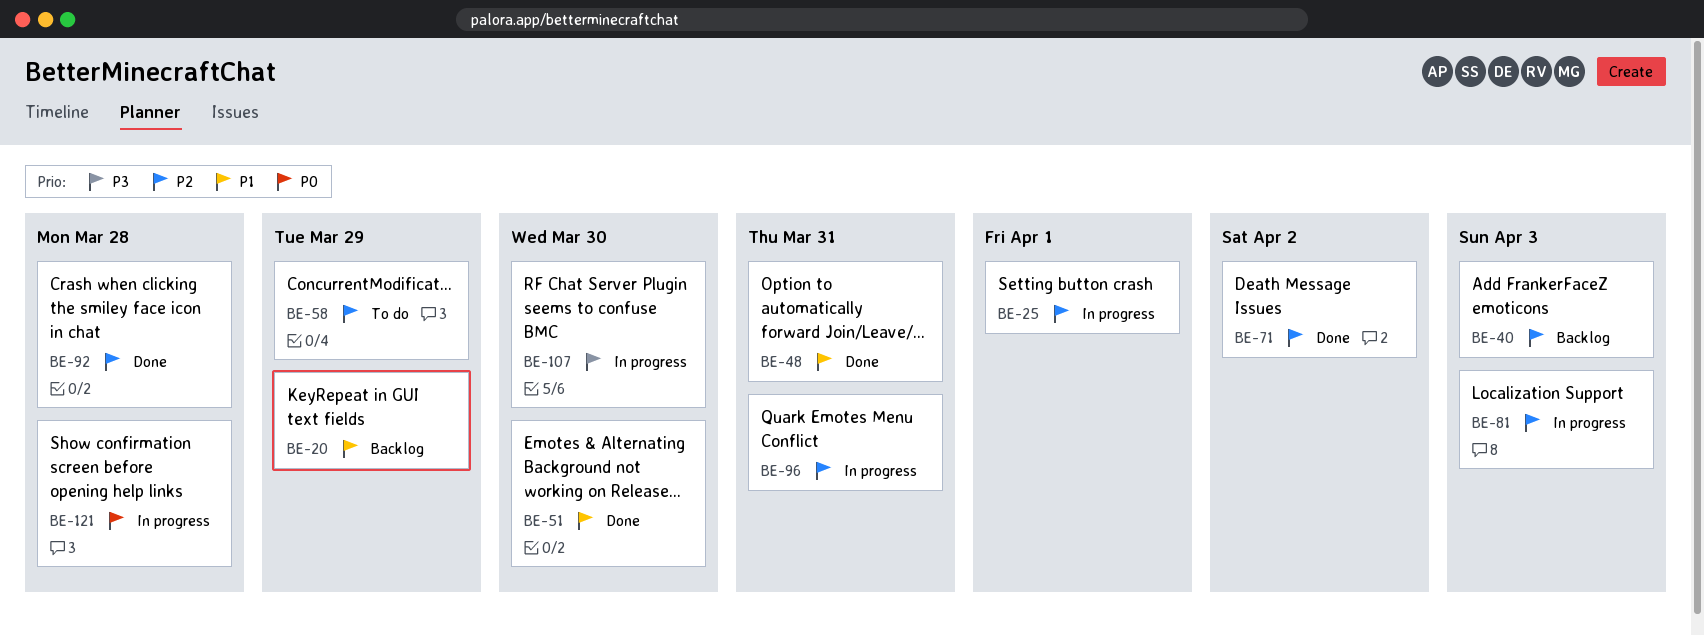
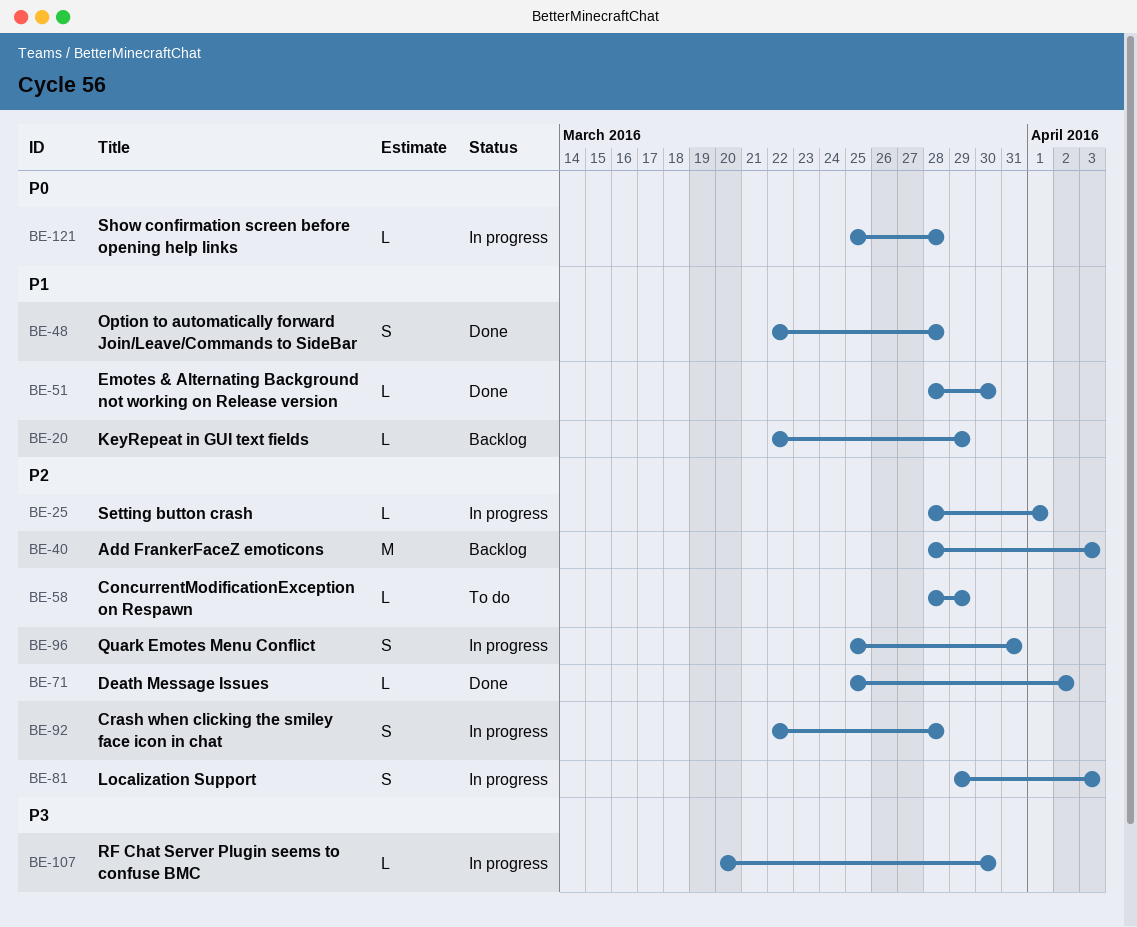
BE-48, due: Mar 31 -> Mar 28
BE-92, status: Done -> In progress

